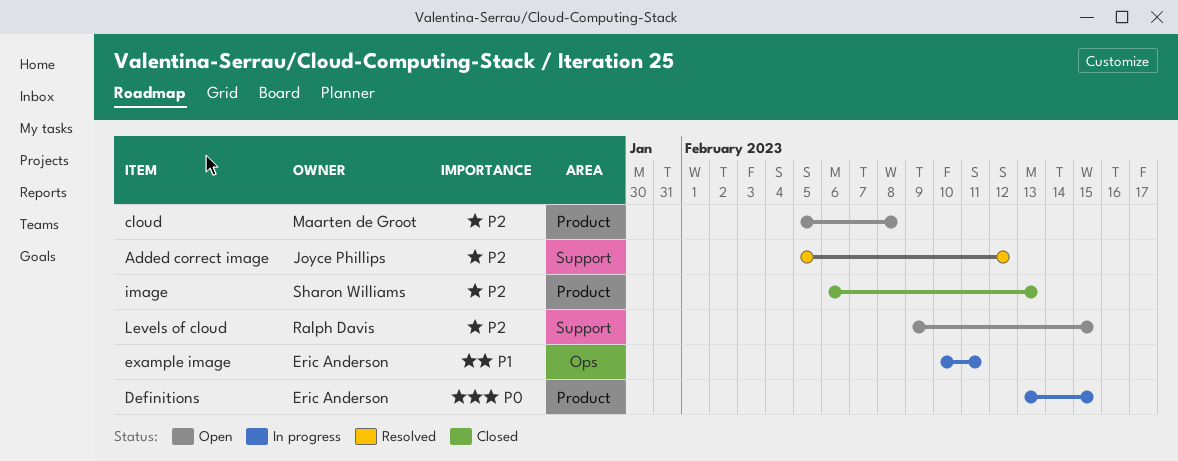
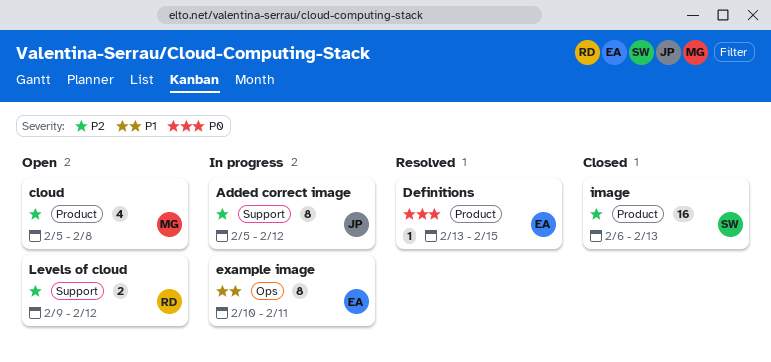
Added correct image, status: Resolved -> In progress
Definitions, status: In progress -> Resolved
Levels of cloud, due: Feb 15 -> Feb 12

